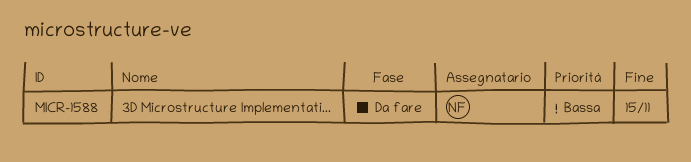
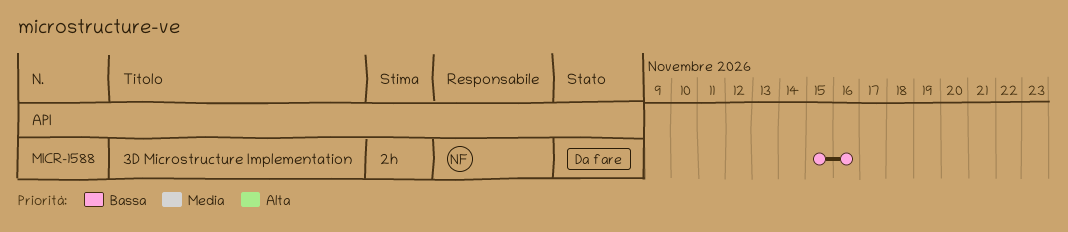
MICR-1588, due: Nov 15 -> Nov 16

